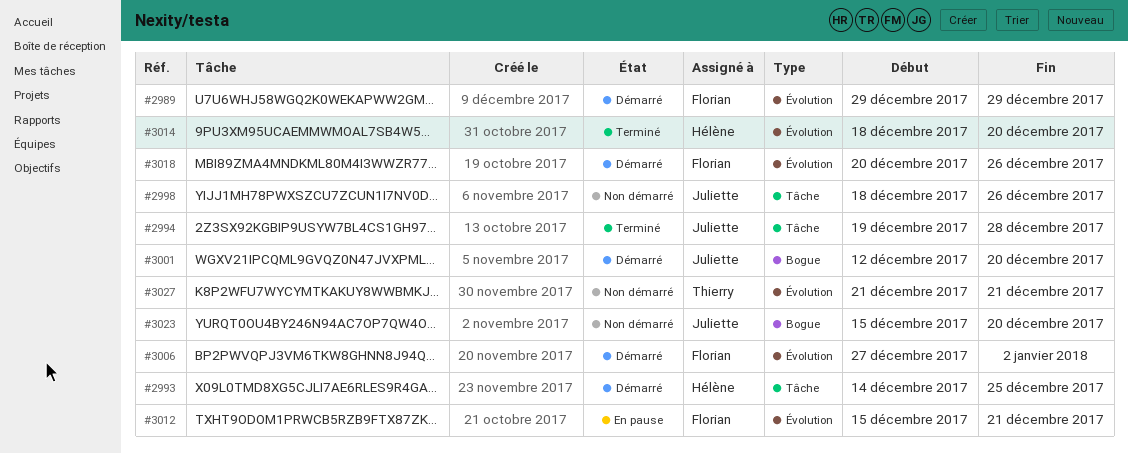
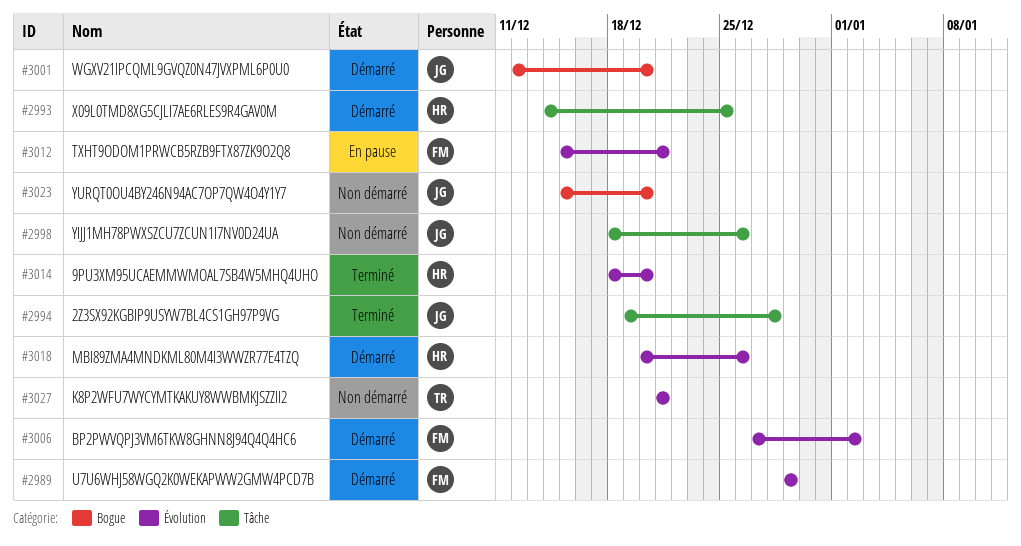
#3018, owner: Florian -> Hélène

